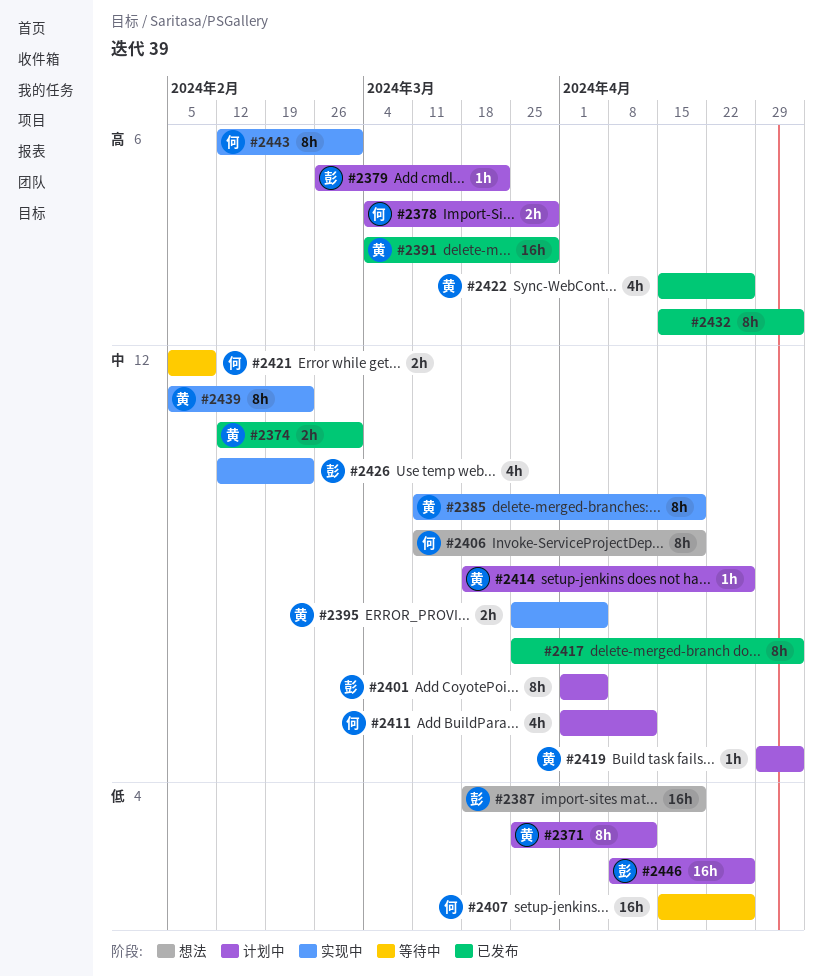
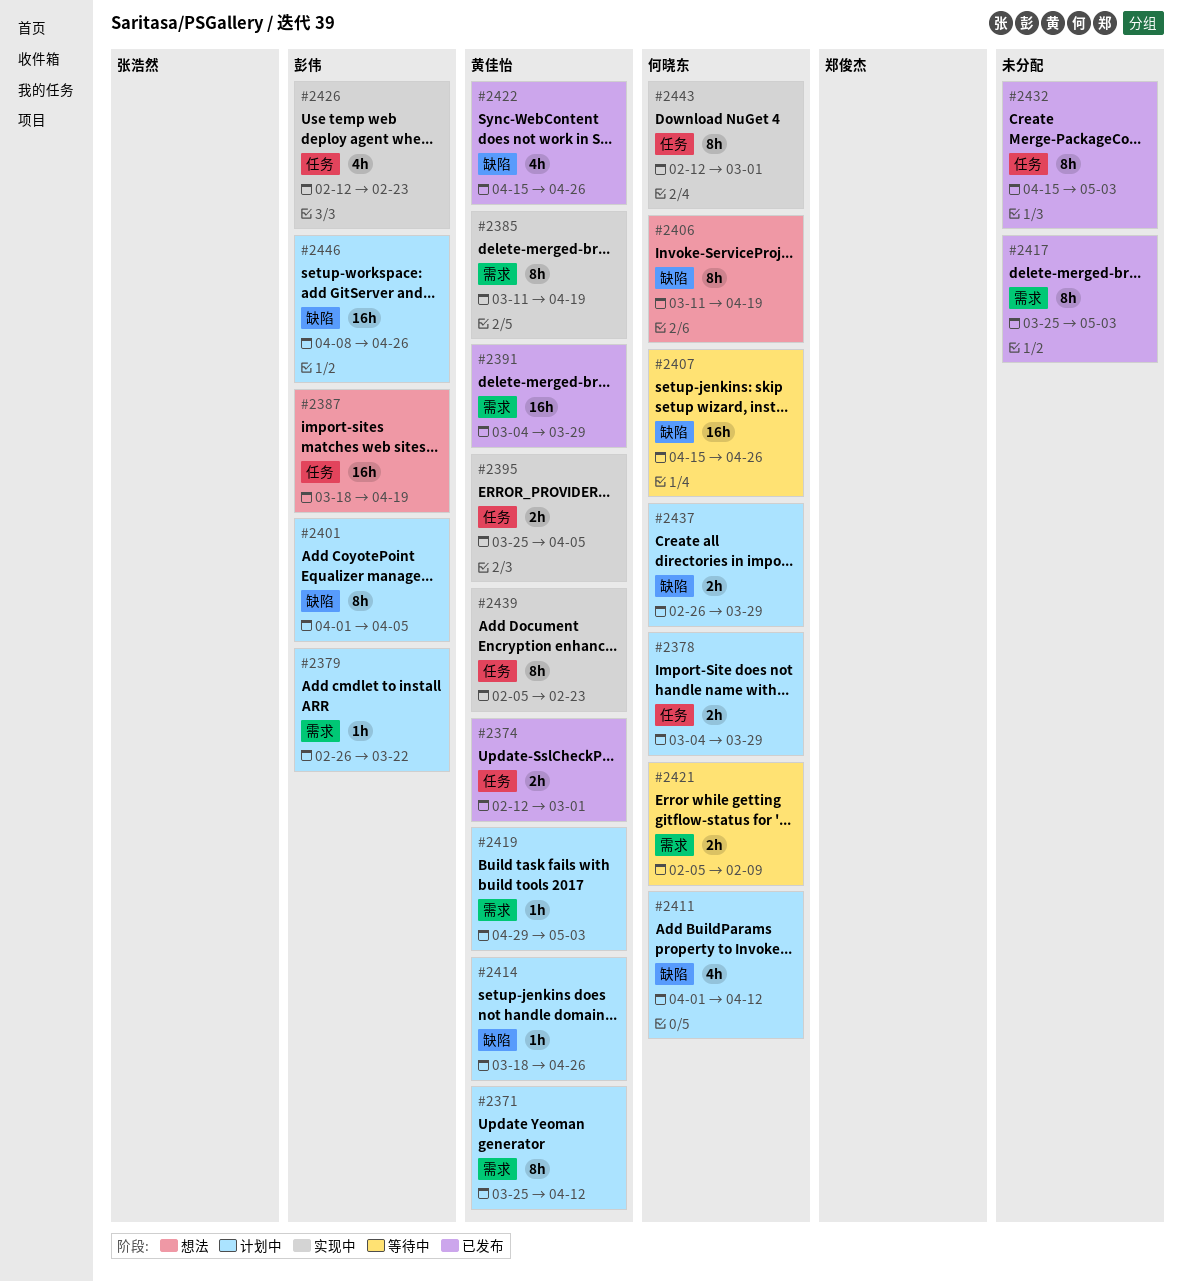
#2437: none -> present

